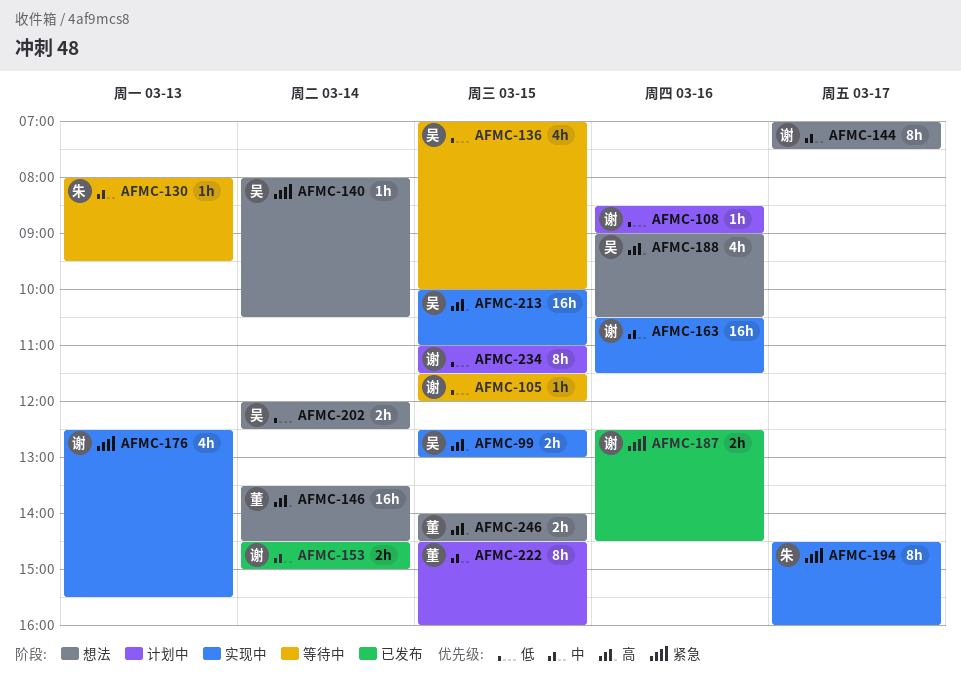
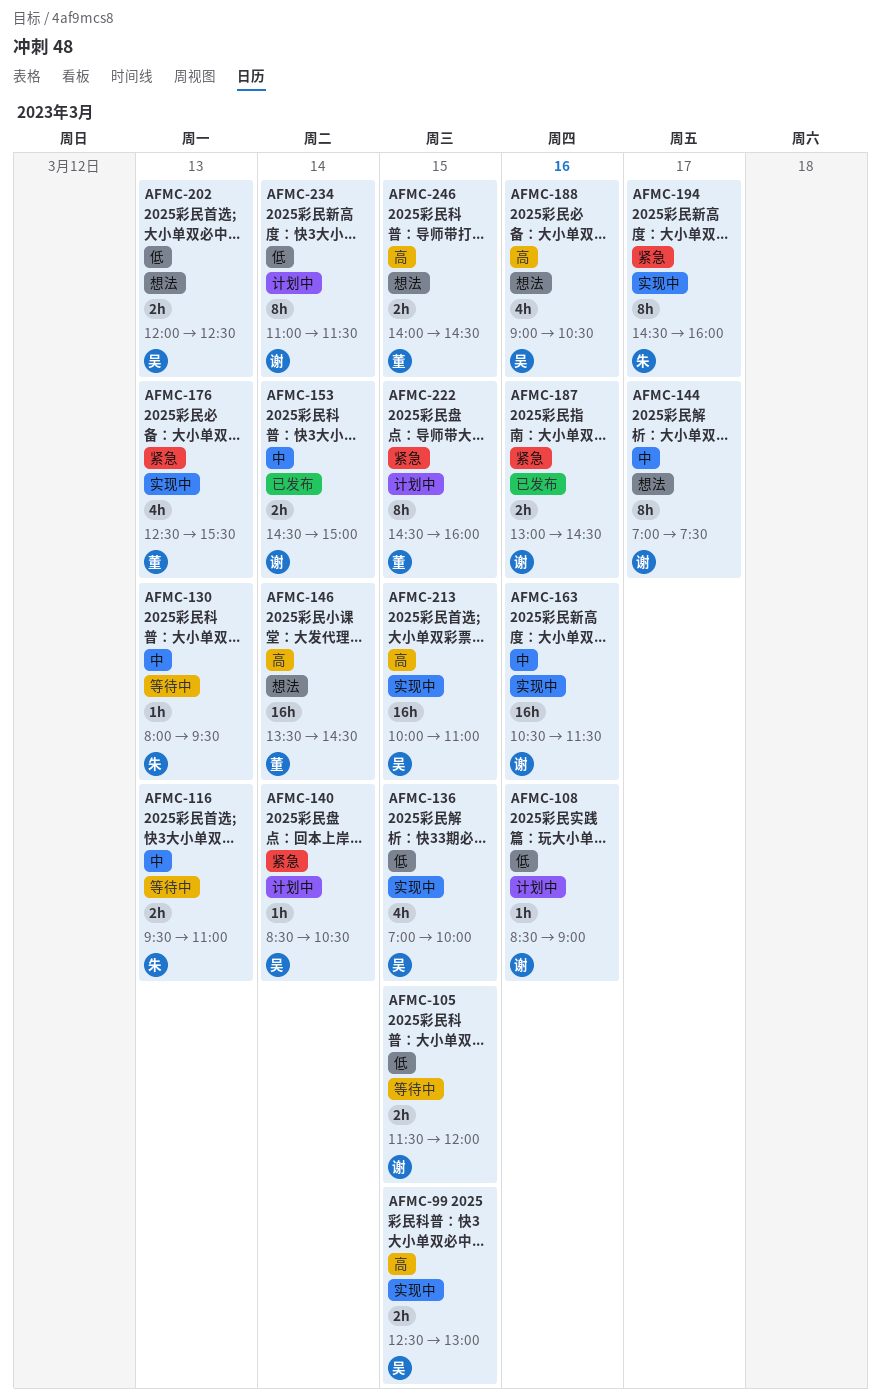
AFMC-105, estimate: 1h -> 2h
AFMC-116: none -> present
AFMC-136, status: 等待中 -> 实现中
AFMC-140, status: 想法 -> 计划中
AFMC-140, begins: 08:00 -> 08:30
AFMC-176, owner: 谢 -> 董
AFMC-187, begins: 12:30 -> 13:00
AFMC-202, day: Mar 14 -> Mar 13
AFMC-222, priority: 中 -> 紧急
AFMC-234, day: Mar 15 -> Mar 14

